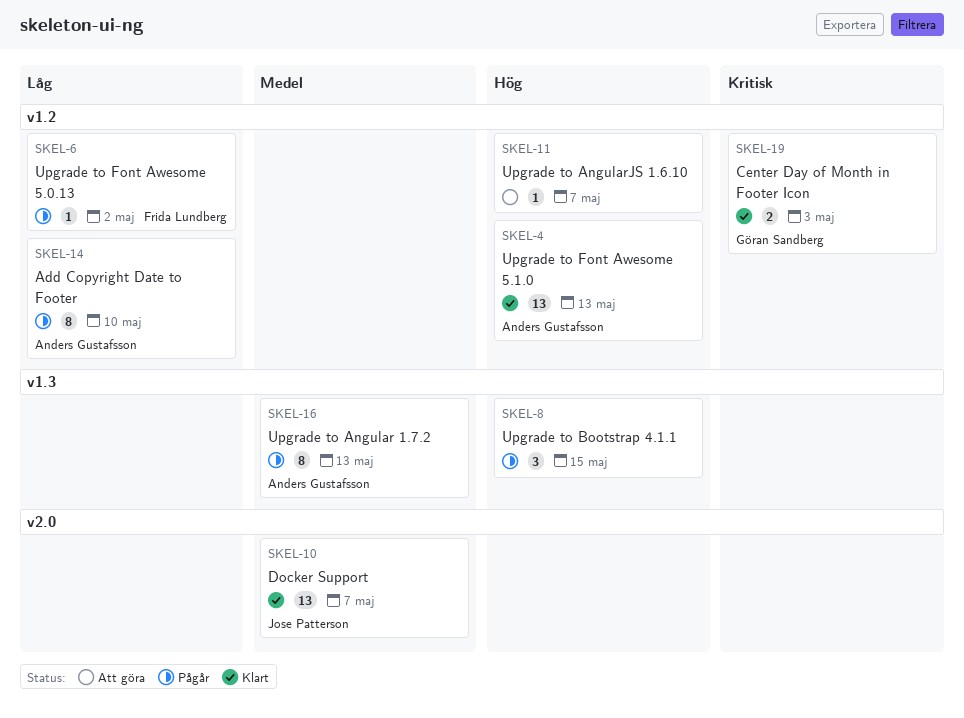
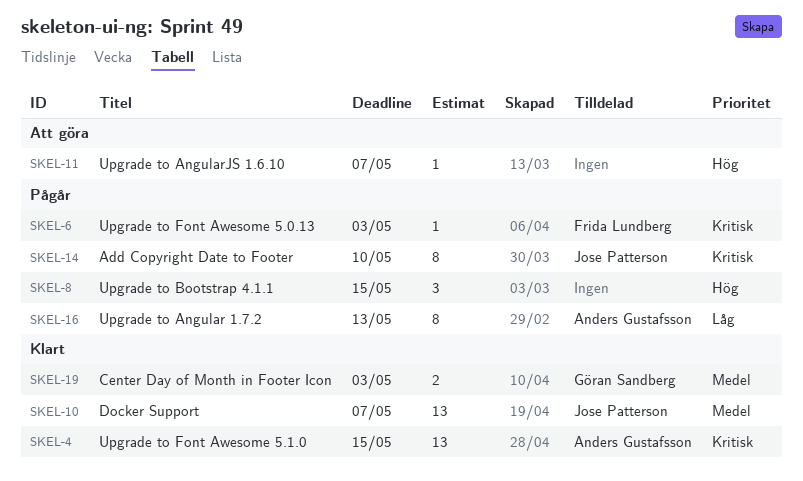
SKEL-4, priority: Hög -> Kritisk
SKEL-4, due: May 13 -> May 15
SKEL-6, priority: Låg -> Kritisk
SKEL-6, due: May 2 -> May 3
SKEL-14, owner: Anders Gustafsson -> Jose Patterson
SKEL-14, priority: Låg -> Kritisk
SKEL-16, priority: Medel -> Låg
SKEL-19, priority: Kritisk -> Medel

